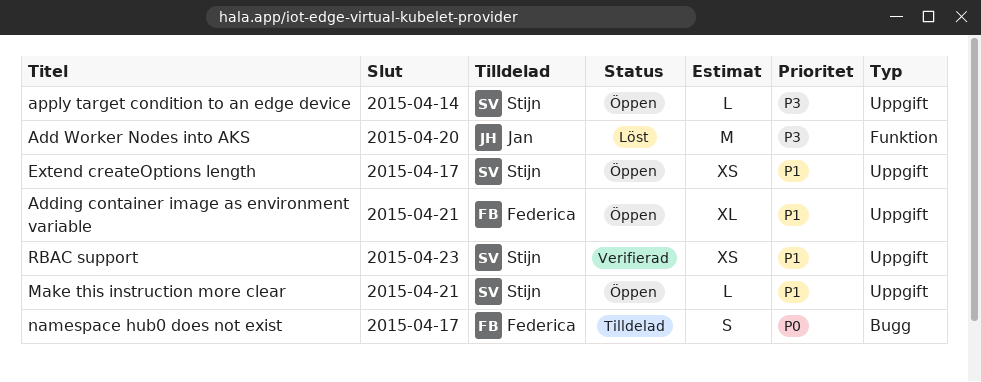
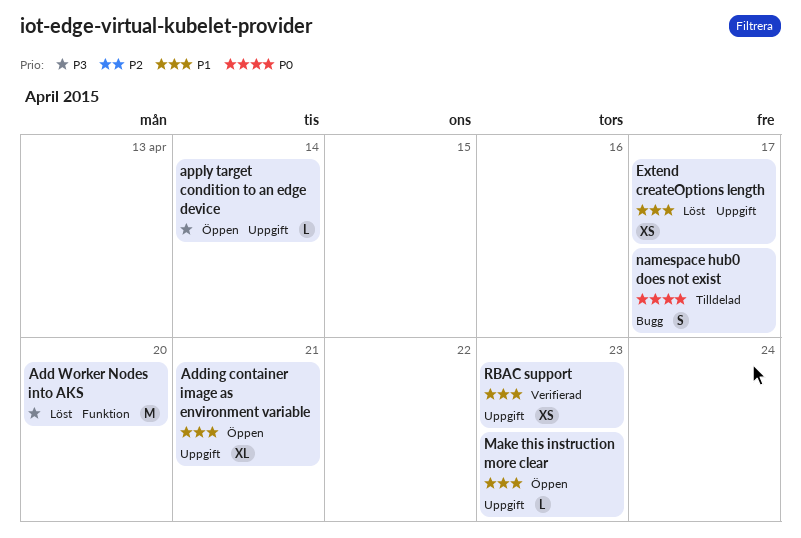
Extend createOptions length, status: Öppen -> Löst
Make this instruction more clear, due: Apr 21 -> Apr 23

